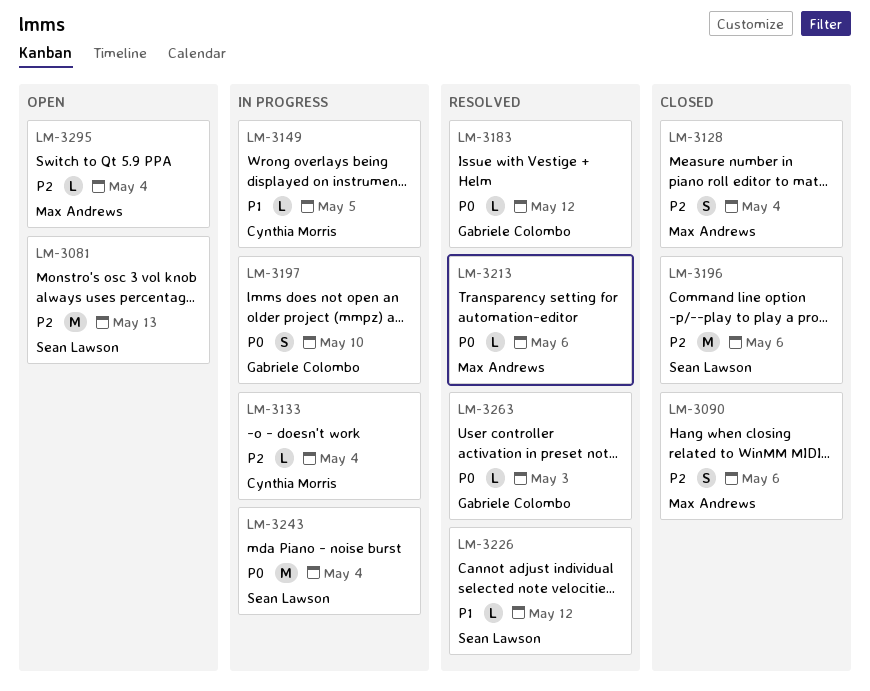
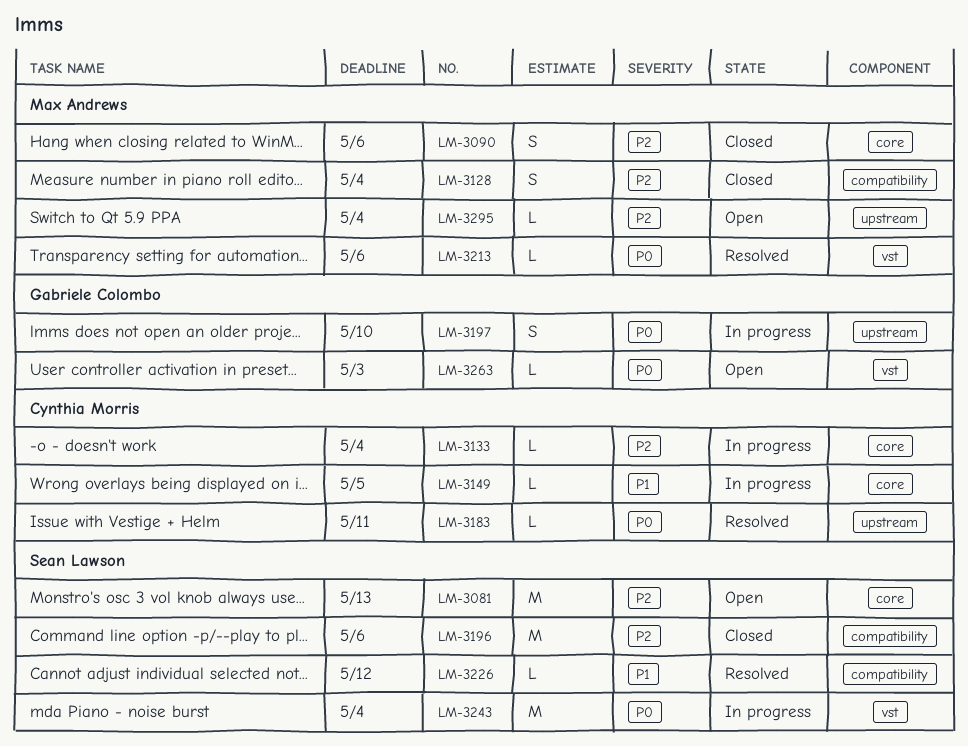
LM-3183, owner: Gabriele Colombo -> Cynthia Morris
LM-3183, due: May 12 -> May 11
LM-3263, status: Resolved -> Open

